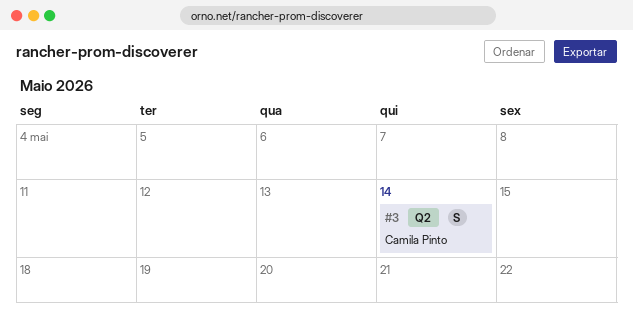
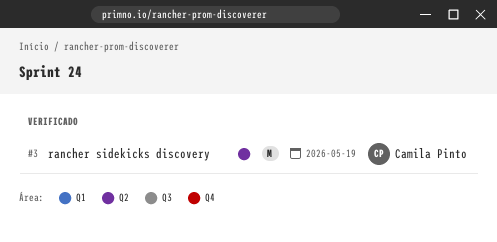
#3, estimate: S -> M
#3, due: May 14 -> May 19

